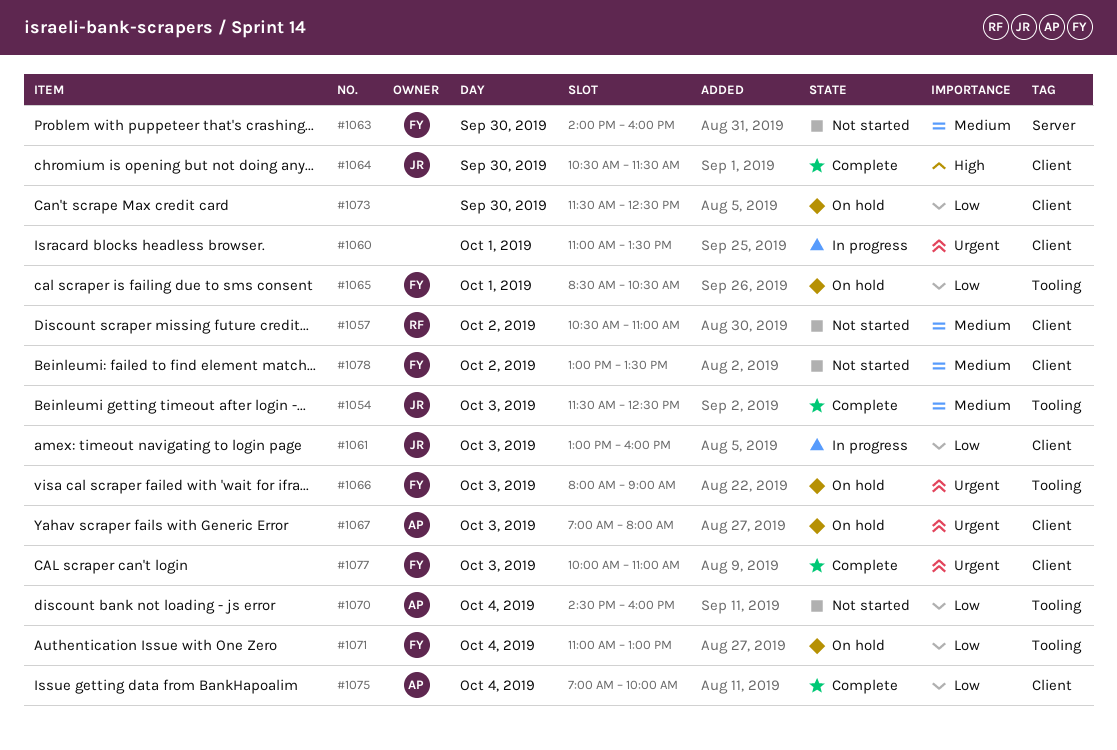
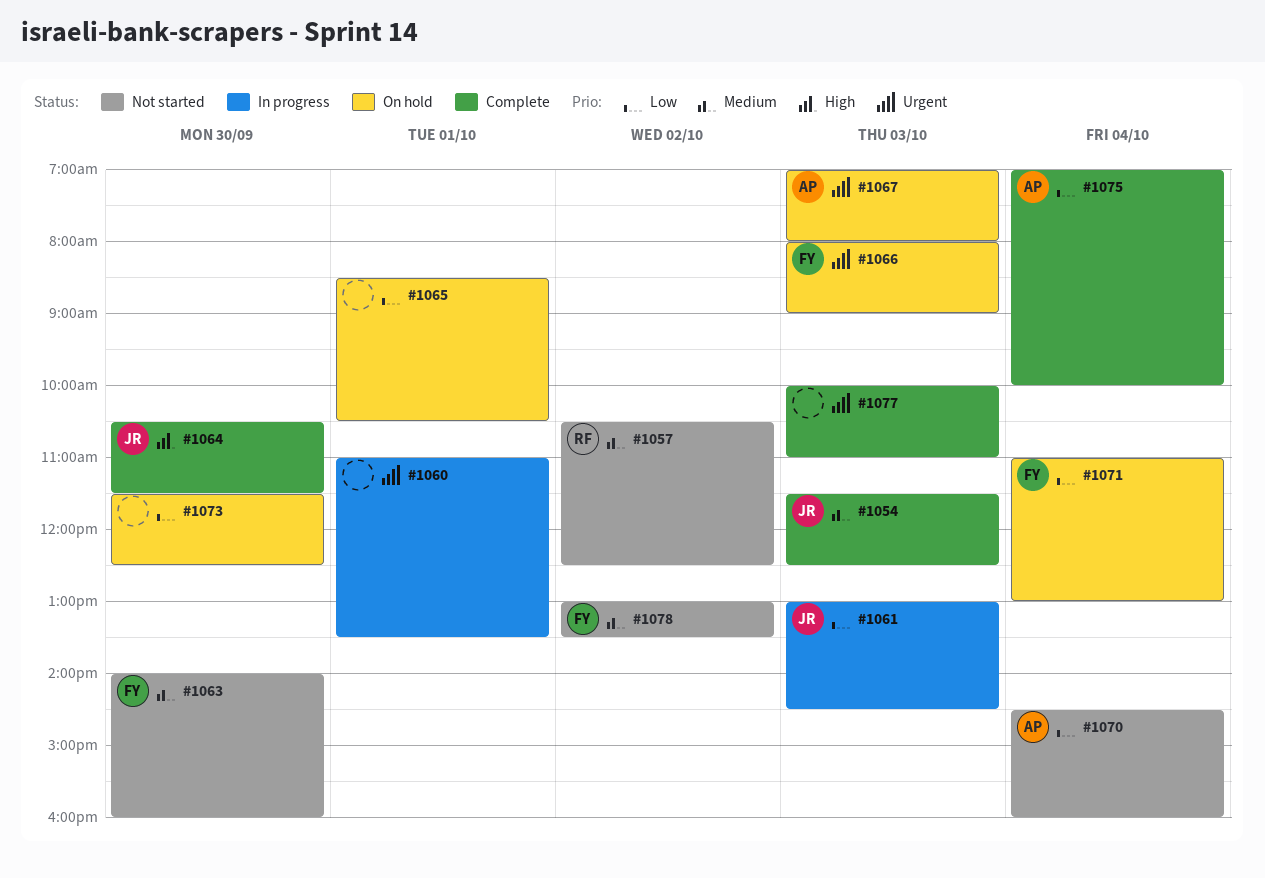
#1057, ends: 11:00 -> 12:30
#1061, ends: 16:00 -> 14:30
#1065, owner: FY -> none
#1077, owner: FY -> none

